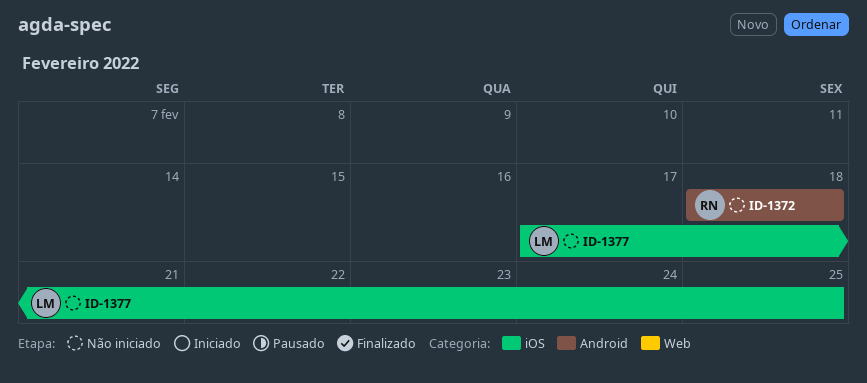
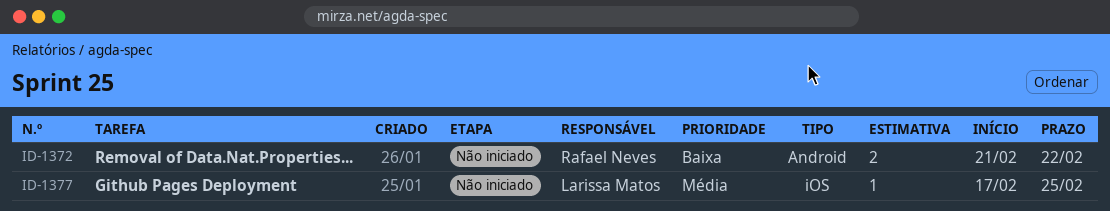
ID-1372, start: Feb 18 -> Feb 21
ID-1372, due: Feb 18 -> Feb 22

